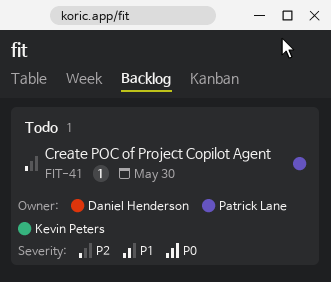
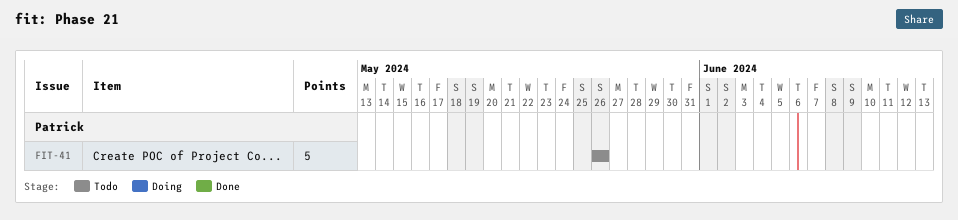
FIT-41, estimate: 1 -> 5
FIT-41, due: May 30 -> May 26

